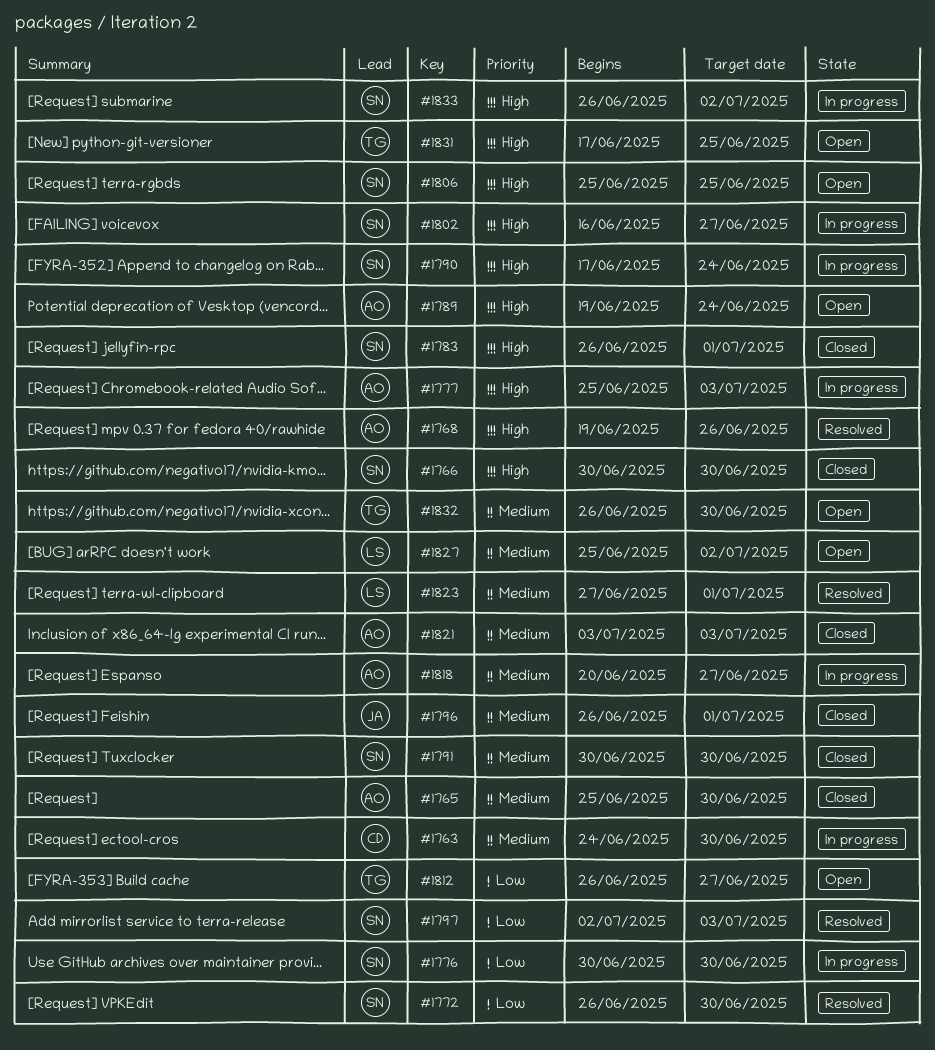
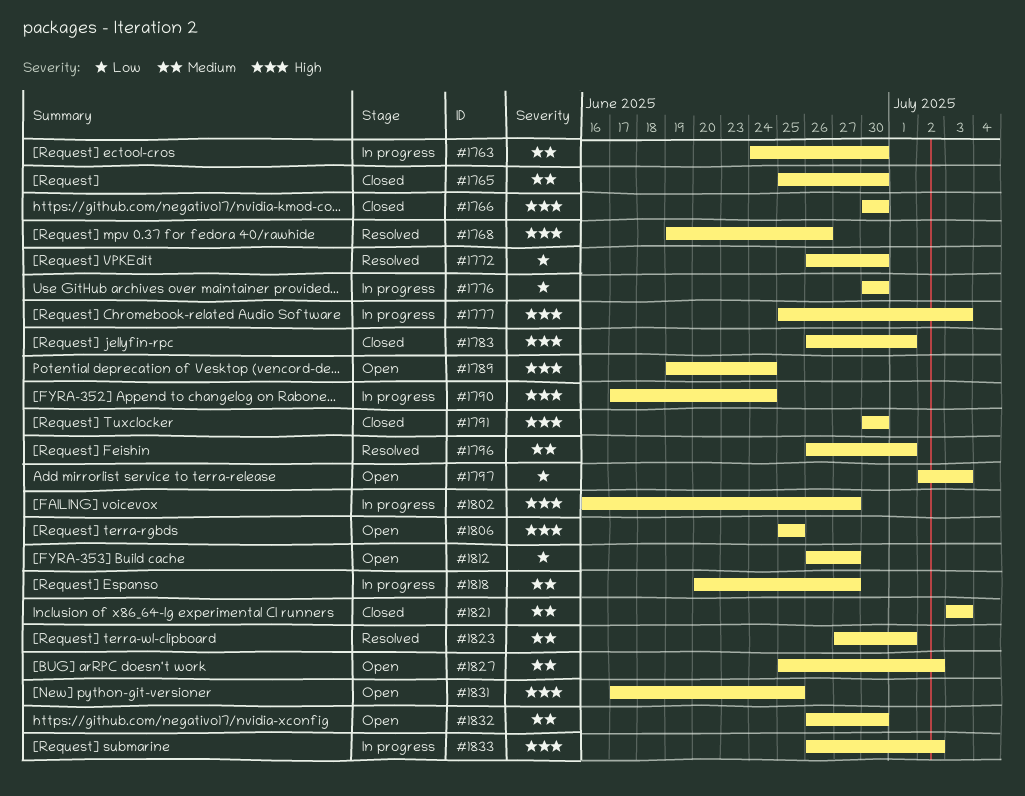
#1791, priority: Medium -> High
#1796, status: Closed -> Resolved
#1797, status: Resolved -> Open

